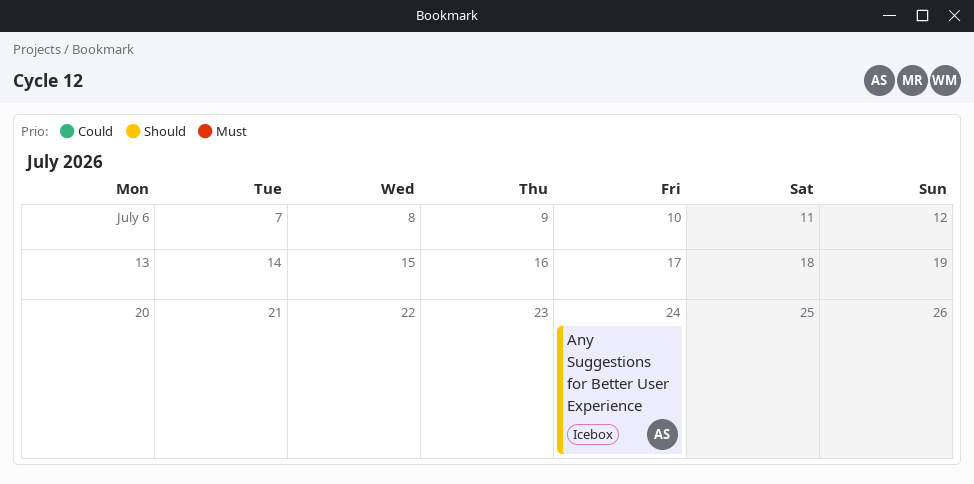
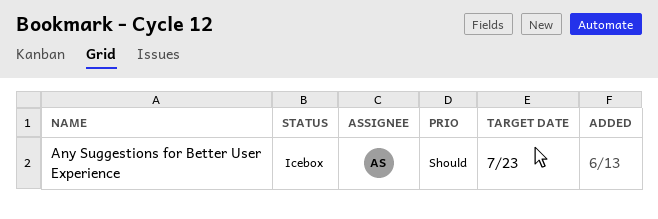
Any Suggestions for Better User Experience, due: Jul 24 -> Jul 23

